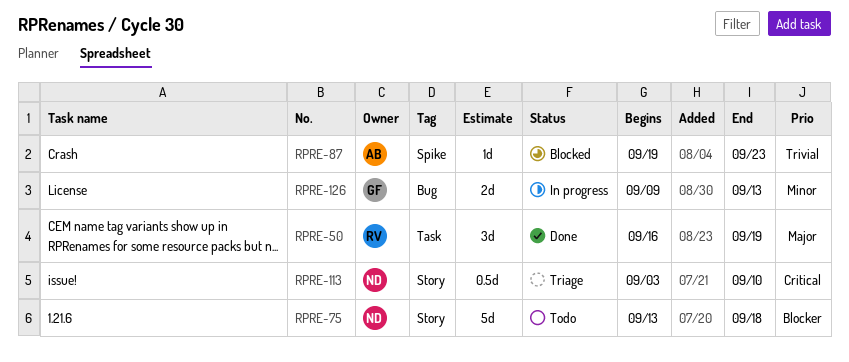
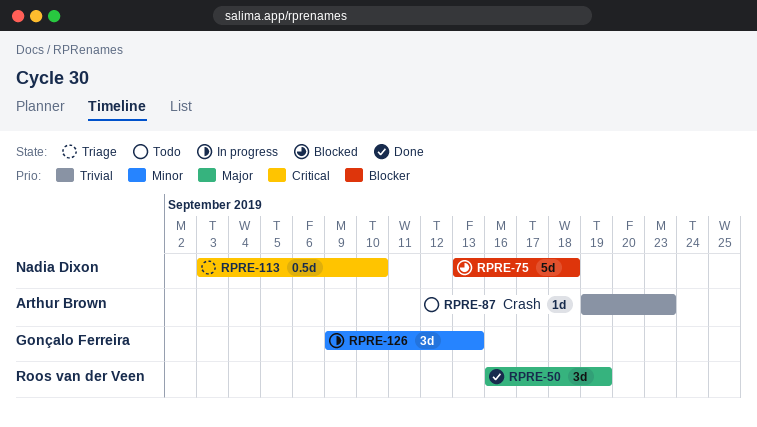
RPRE-75, status: Todo -> Blocked
RPRE-87, status: Blocked -> Todo
RPRE-126, estimate: 2d -> 3d

